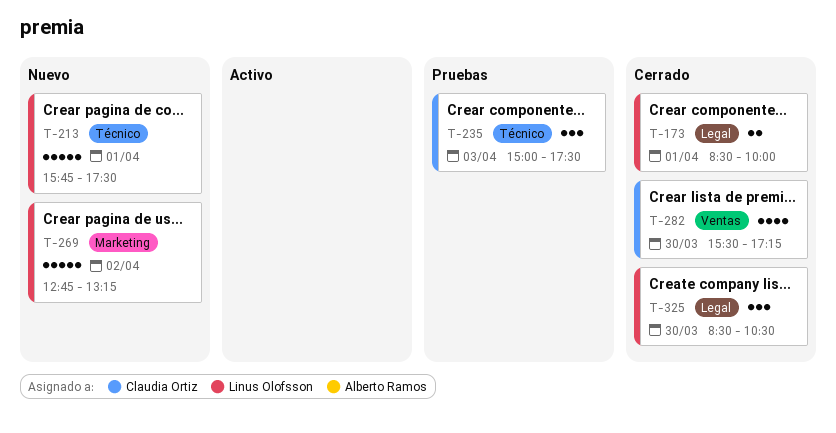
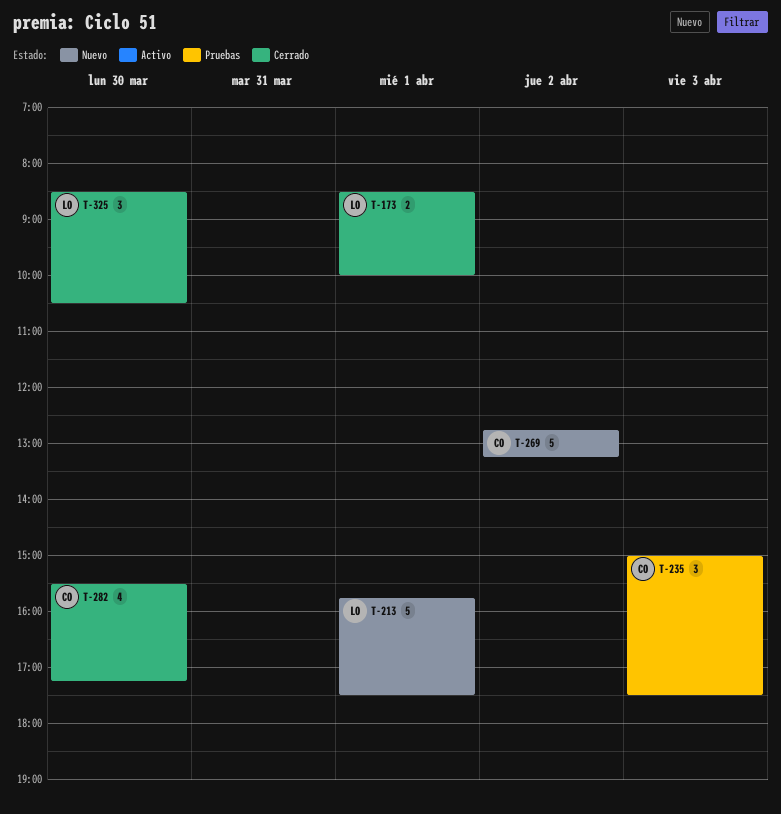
T-269, owner: Linus Olofsson -> Claudia Ortiz

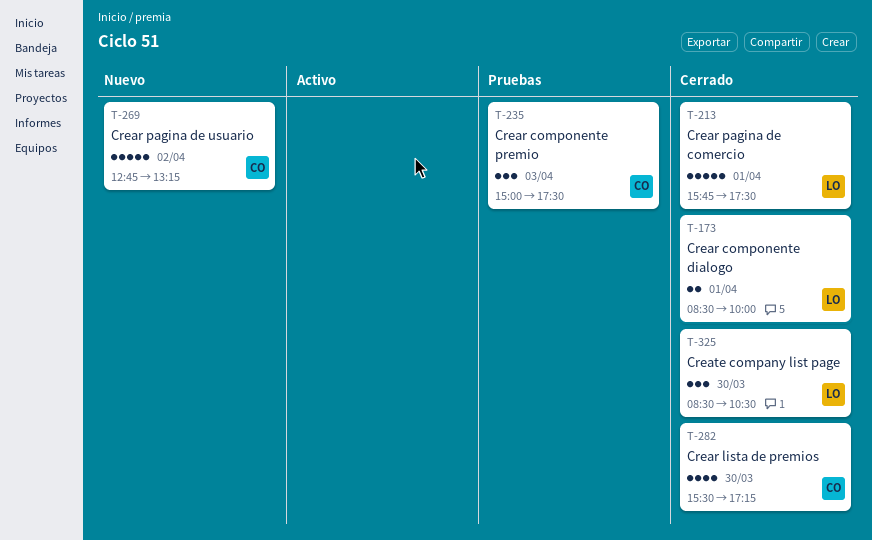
T-213, status: Nuevo -> Cerrado

